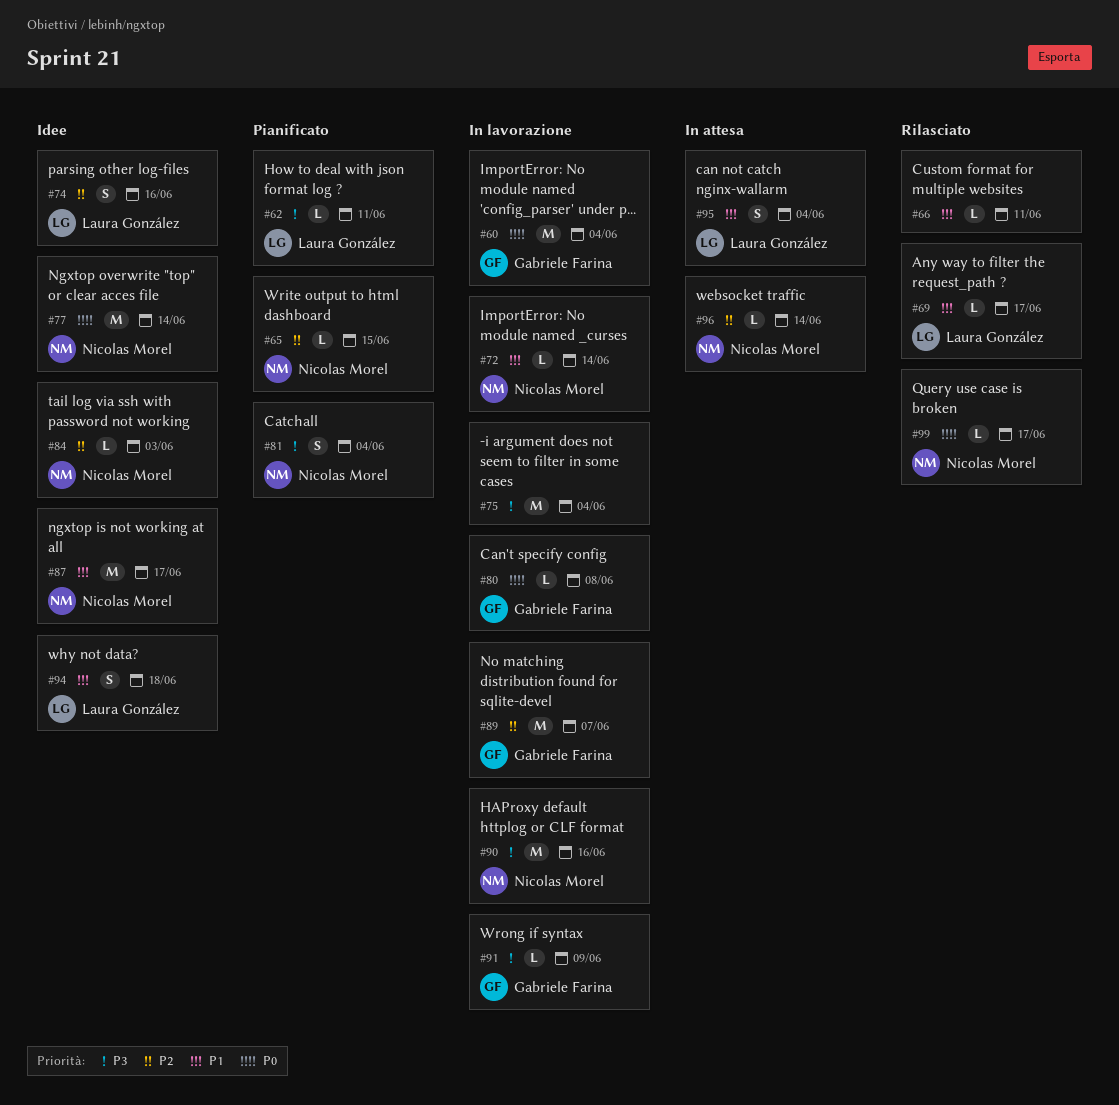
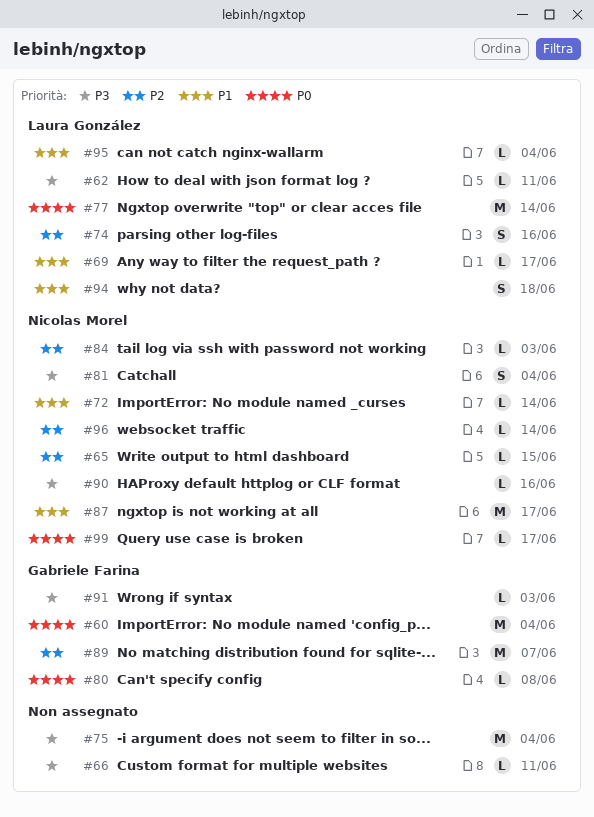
#66, priority: P1 -> P3
#77, owner: Nicolas Morel -> Laura González
#90, estimate: M -> L
#91, due: Jun 9 -> Jun 3
#95, estimate: S -> L

